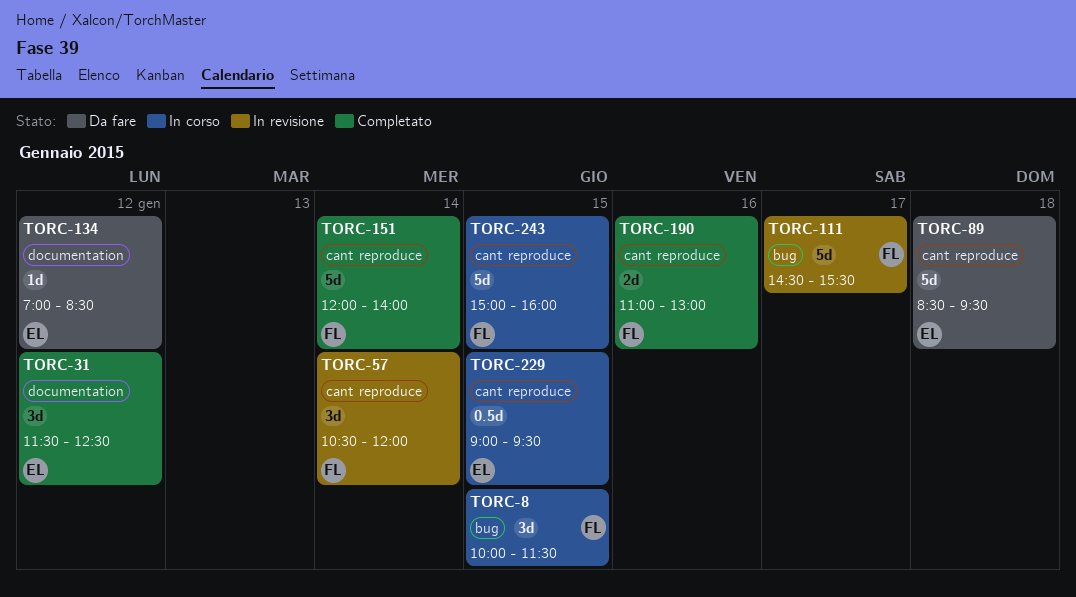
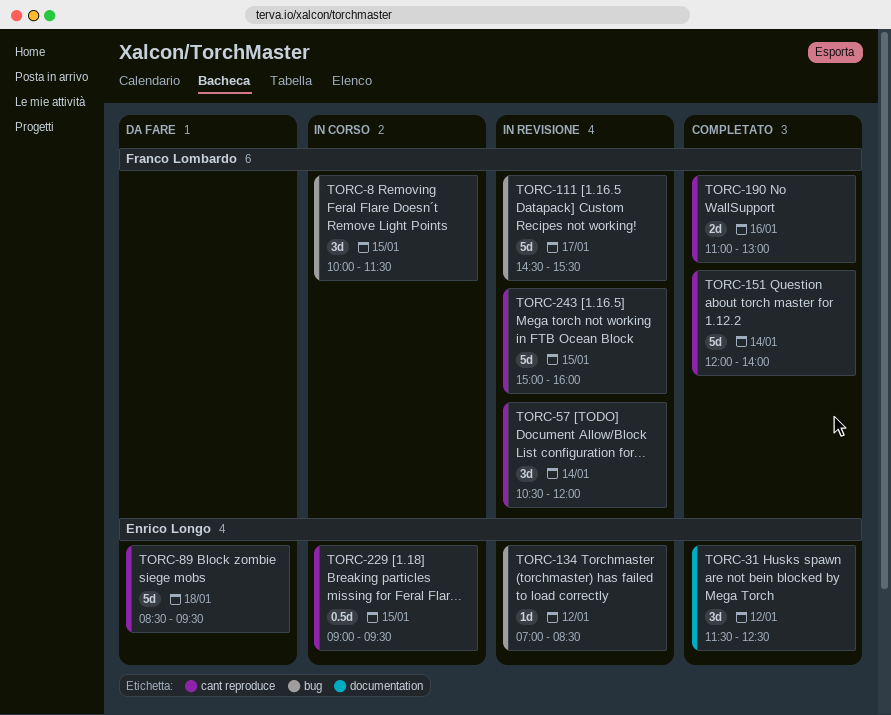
TORC-134, status: Da fare -> In revisione
TORC-134, label: documentation -> bug
TORC-243, status: In corso -> In revisione

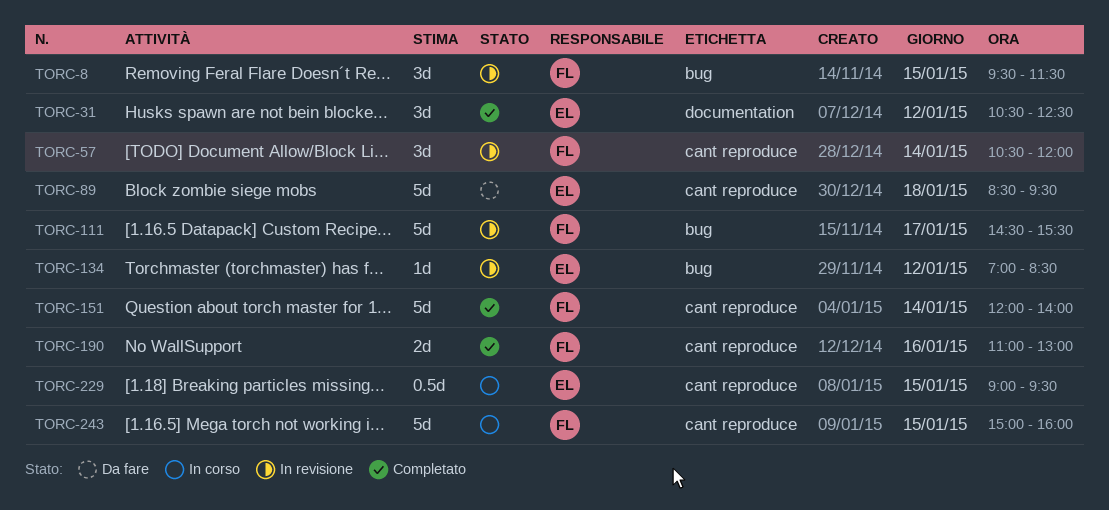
TORC-8, status: In corso -> In revisione
TORC-8, begins: 10:00 -> 09:30
TORC-31, begins: 11:30 -> 10:30
TORC-243, status: In revisione -> In corso

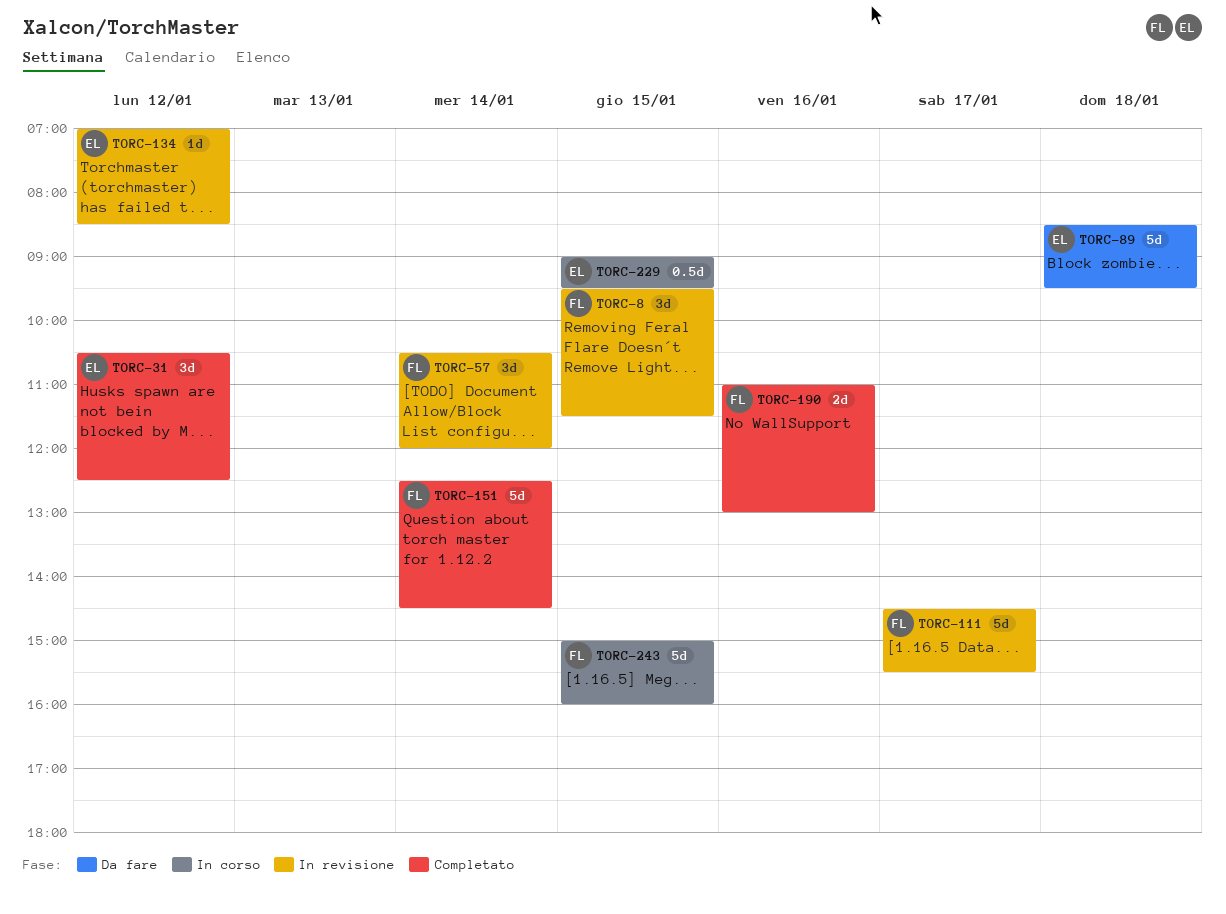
TORC-151, begins: 12:00 -> 12:30
TORC-151, ends: 14:00 -> 14:30

